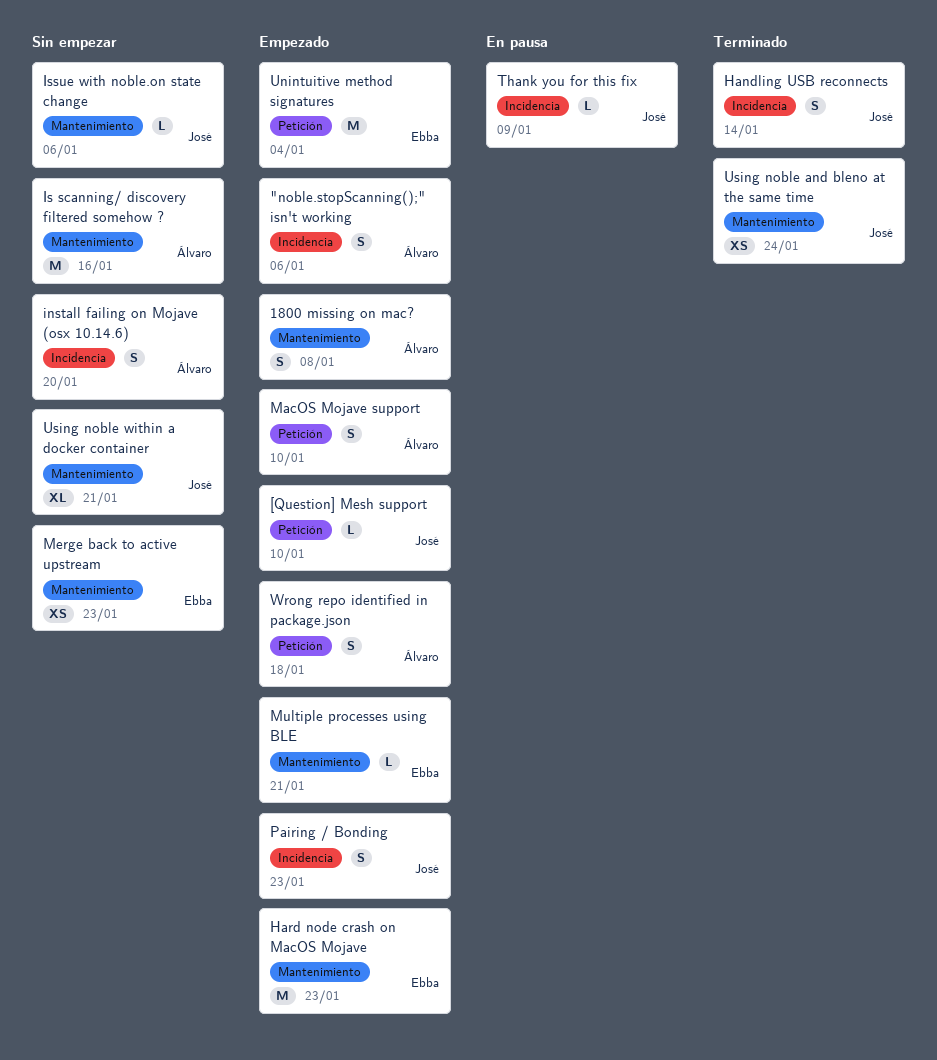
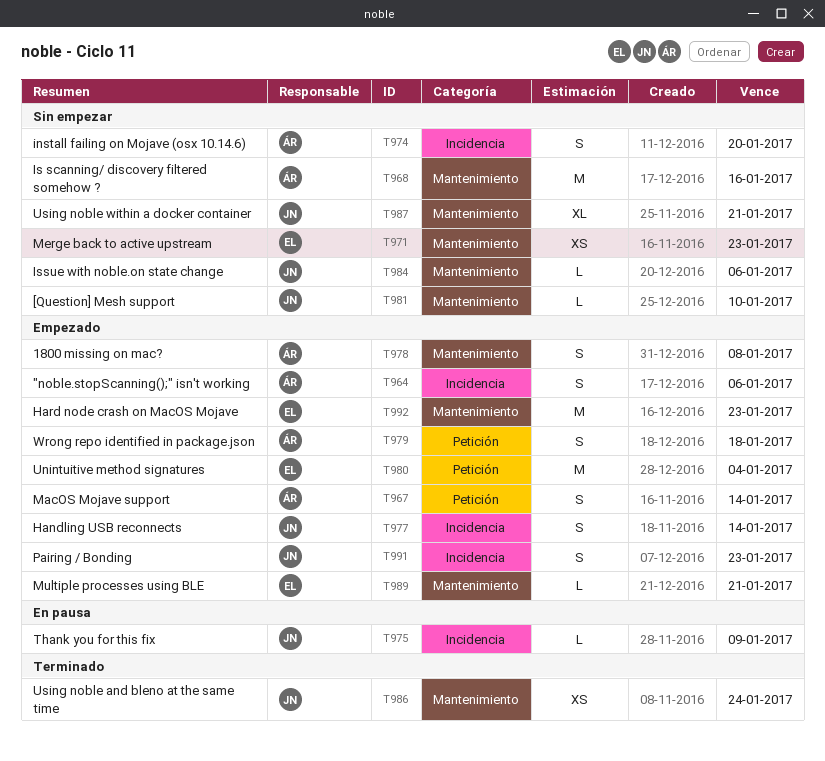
[Question] Mesh support, status: Empezado -> Sin empezar
[Question] Mesh support, label: Petición -> Mantenimiento
Handling USB reconnects, status: Terminado -> Empezado
MacOS Mojave support, due: Jan 10 -> Jan 14

